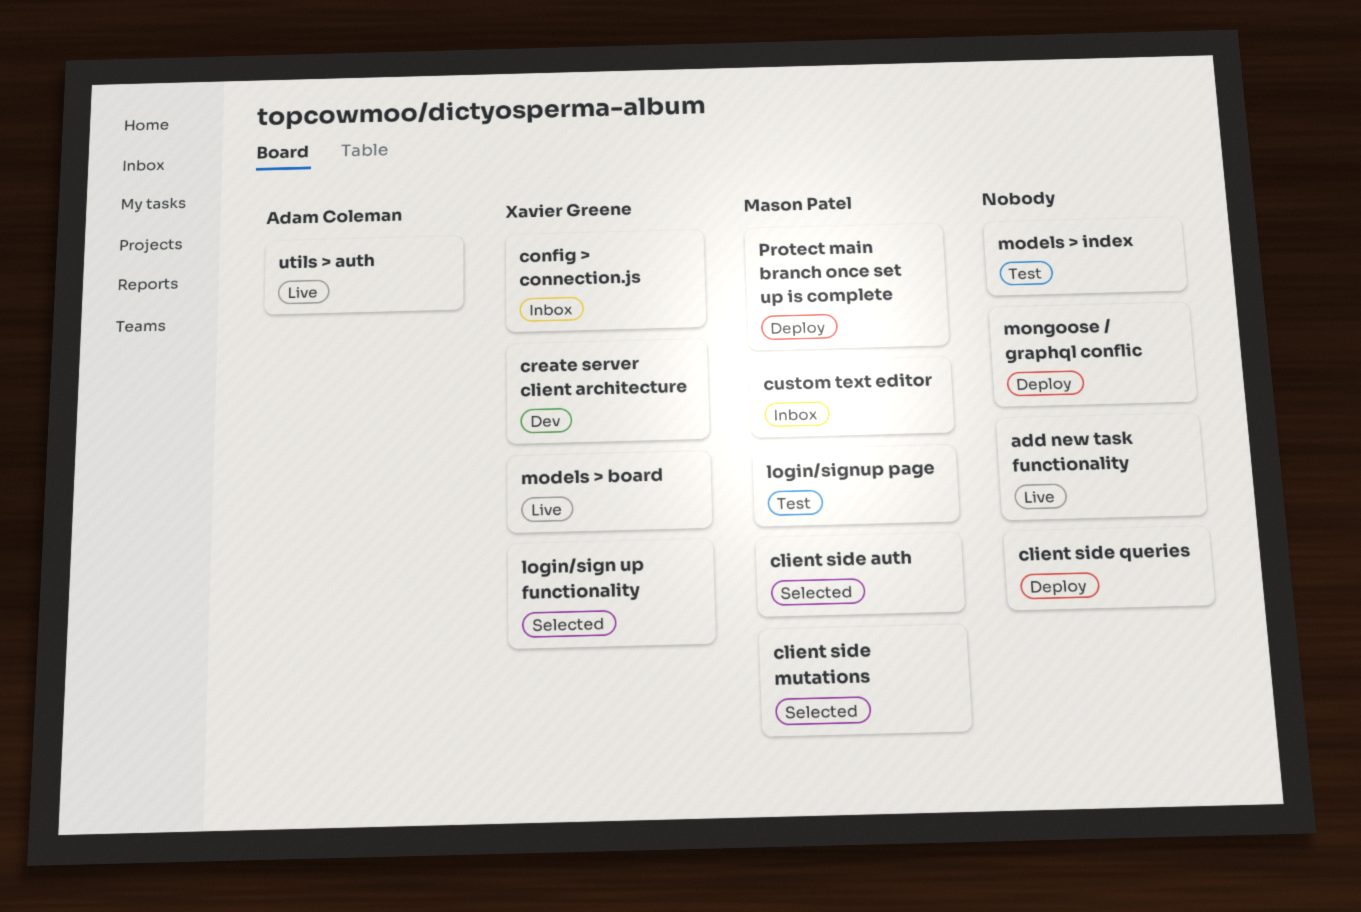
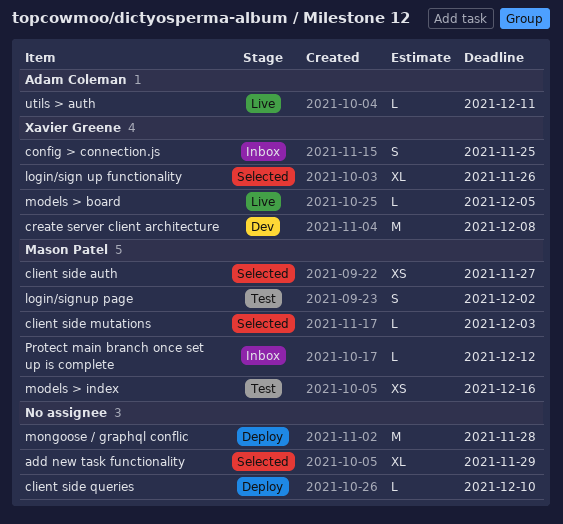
add new task functionality, status: Live -> Selected
custom text editor: present -> none
models > index, owner: none -> Mason Patel
Protect main branch once set up is complete, status: Deploy -> Inbox

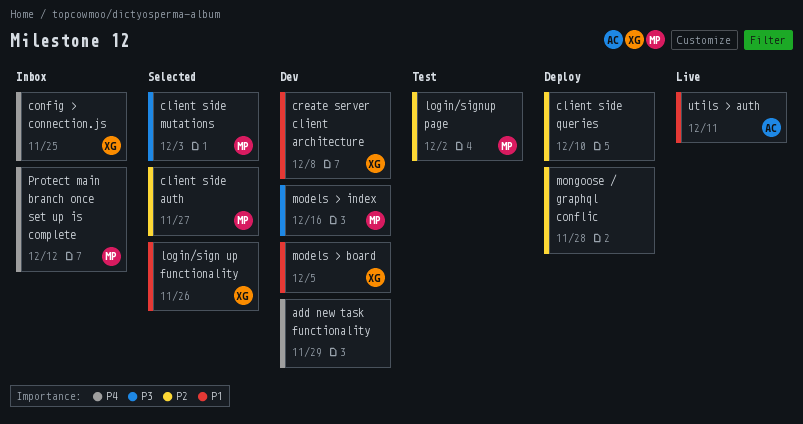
add new task functionality, status: Selected -> Dev
models > board, status: Live -> Dev
models > index, status: Test -> Dev

